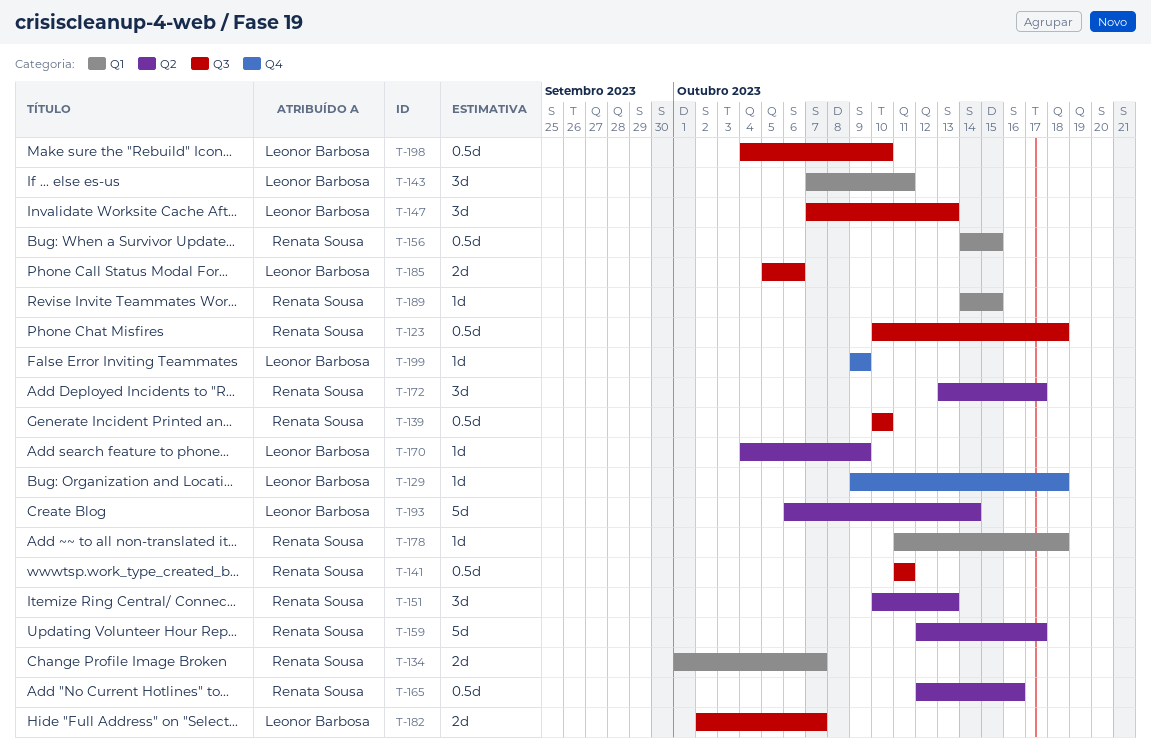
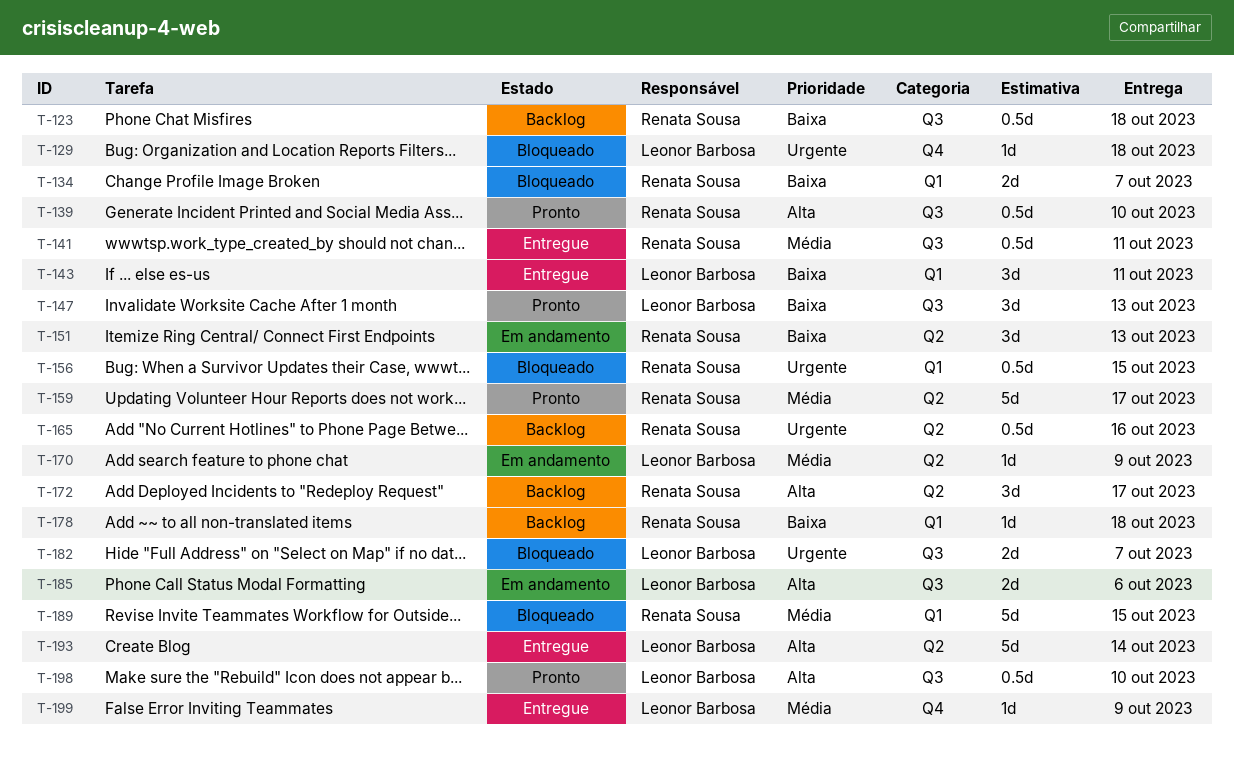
T-189, estimate: 1d -> 5d

